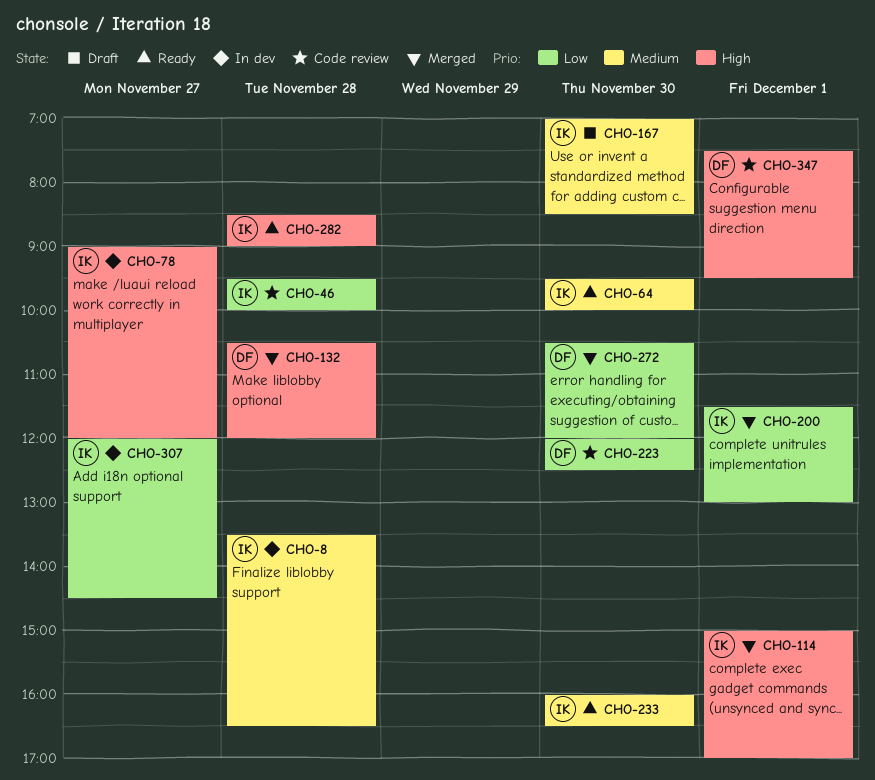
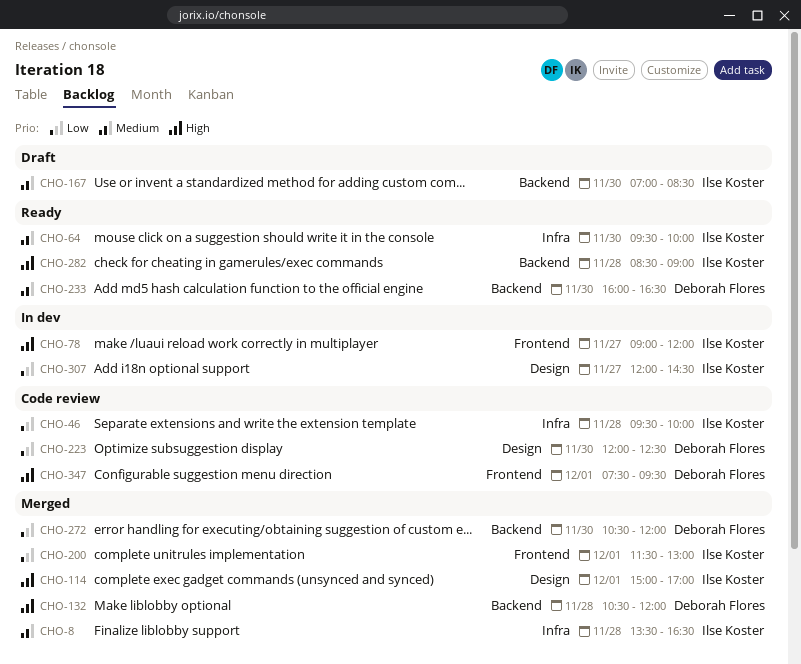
CHO-8, status: In dev -> Merged
CHO-233, owner: Ilse Koster -> Deborah Flores

